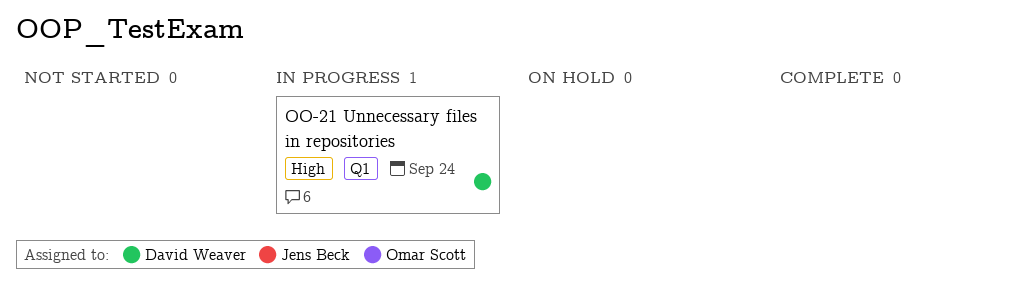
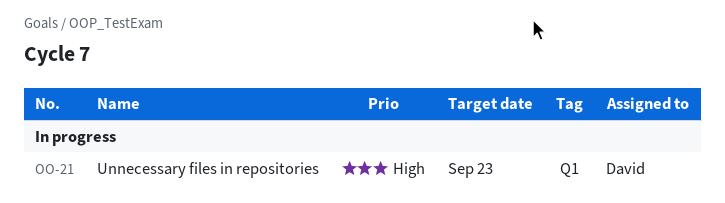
OO-21, due: Sep 24 -> Sep 23

